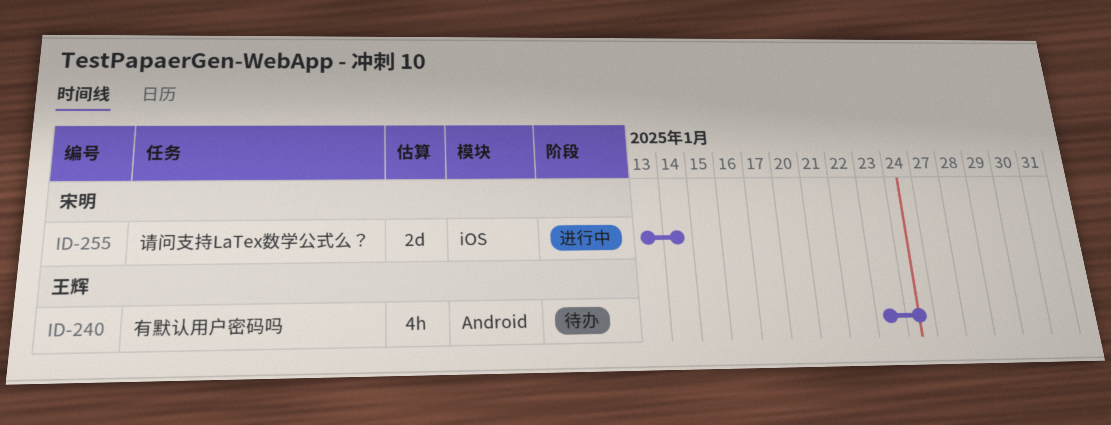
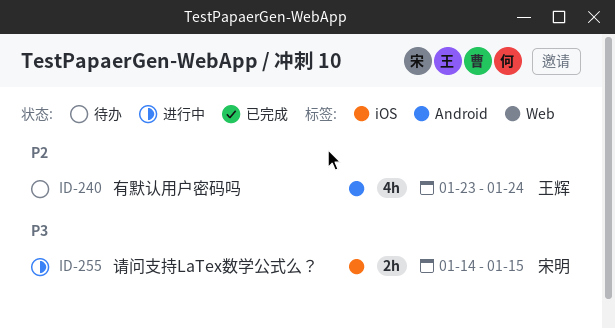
ID-255, estimate: 2d -> 2h
ID-255, start: Jan 13 -> Jan 14
ID-255, due: Jan 14 -> Jan 15

